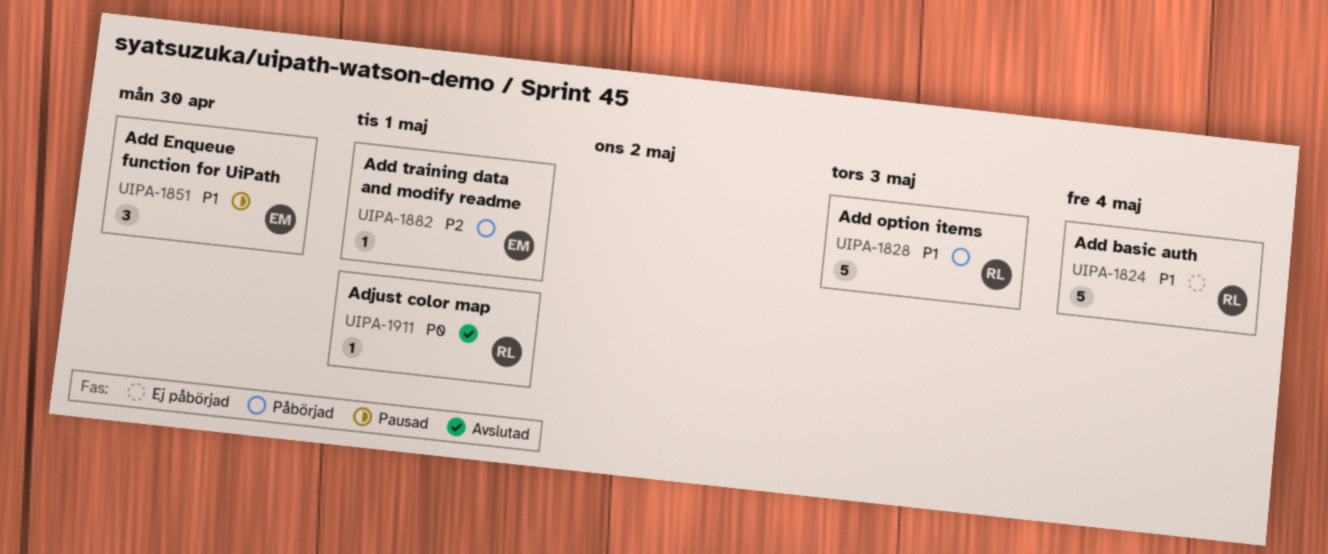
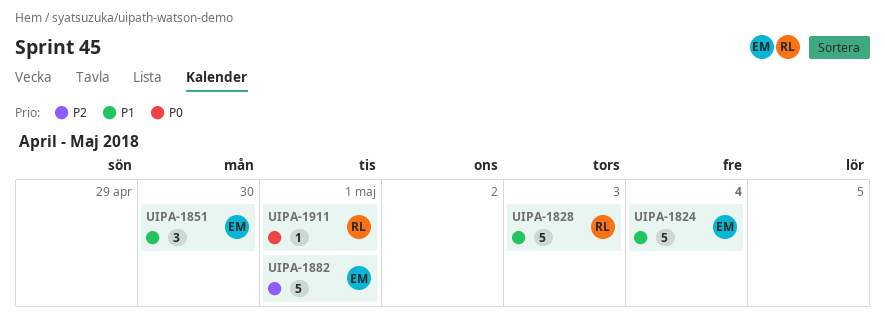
UIPA-1824, owner: RL -> EM
UIPA-1882, estimate: 1 -> 5

